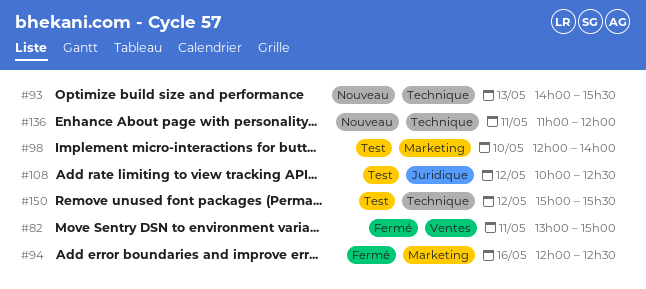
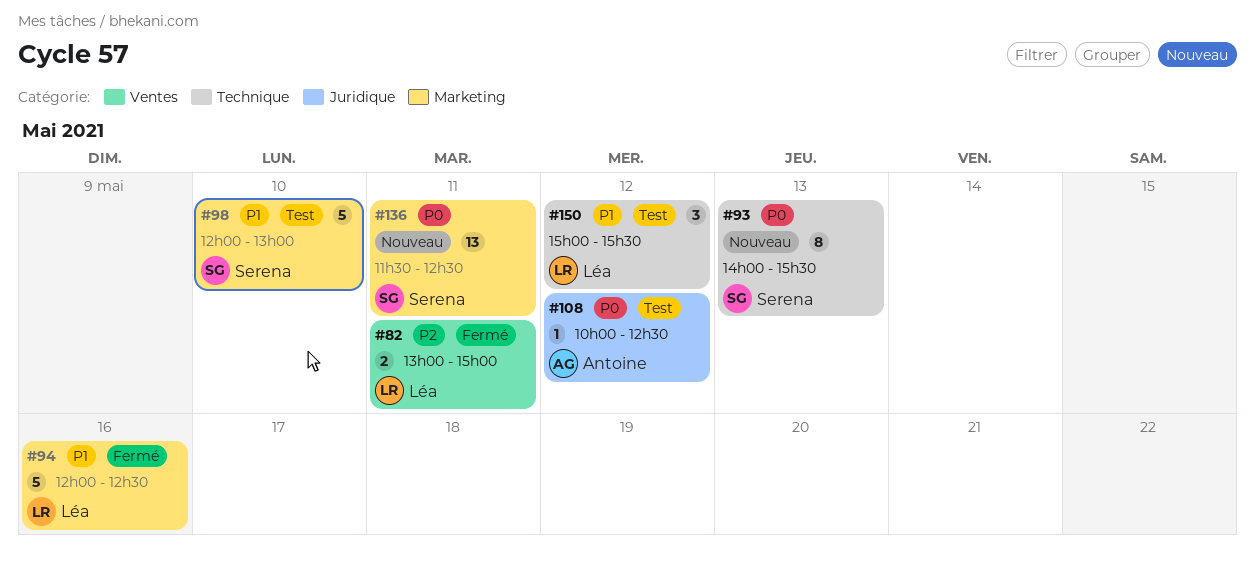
#98, ends: 14:00 -> 13:00
#136, label: Technique -> Marketing
#136, begins: 11:00 -> 11:30
#136, ends: 12:00 -> 12:30

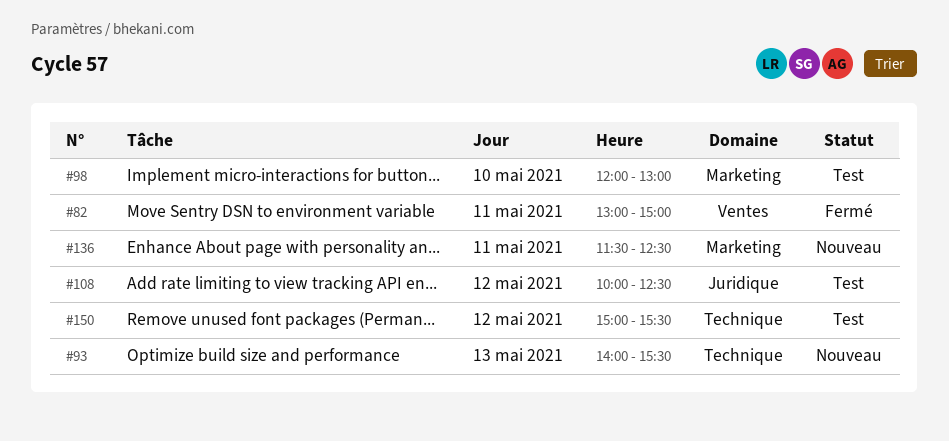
#94: present -> none

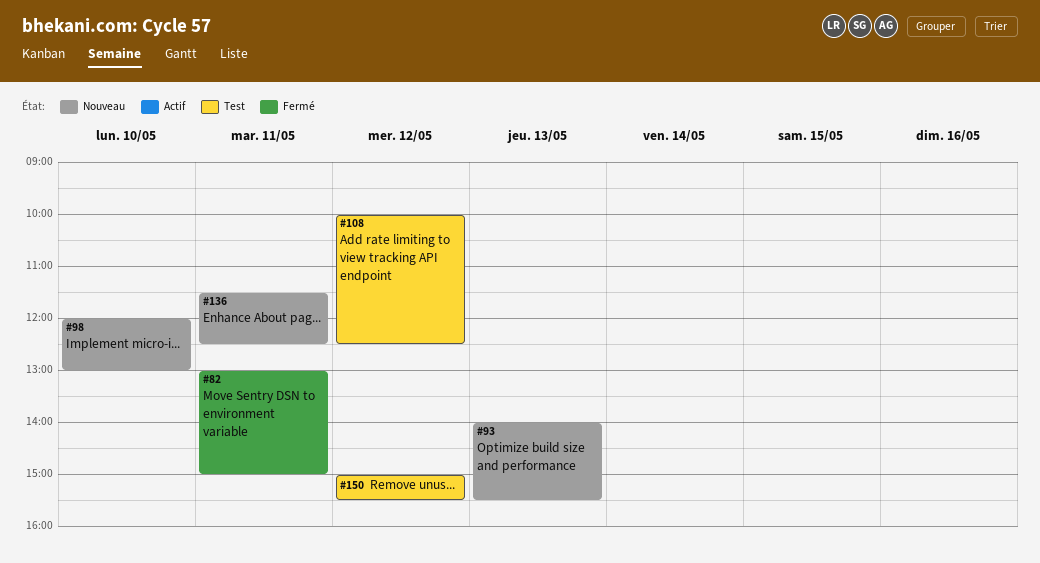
#98, status: Test -> Nouveau

